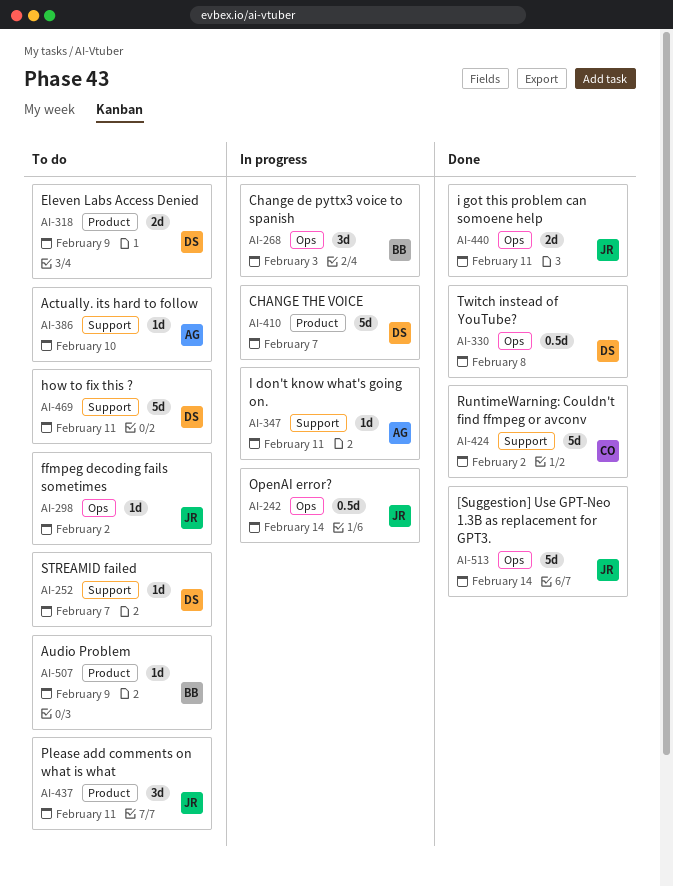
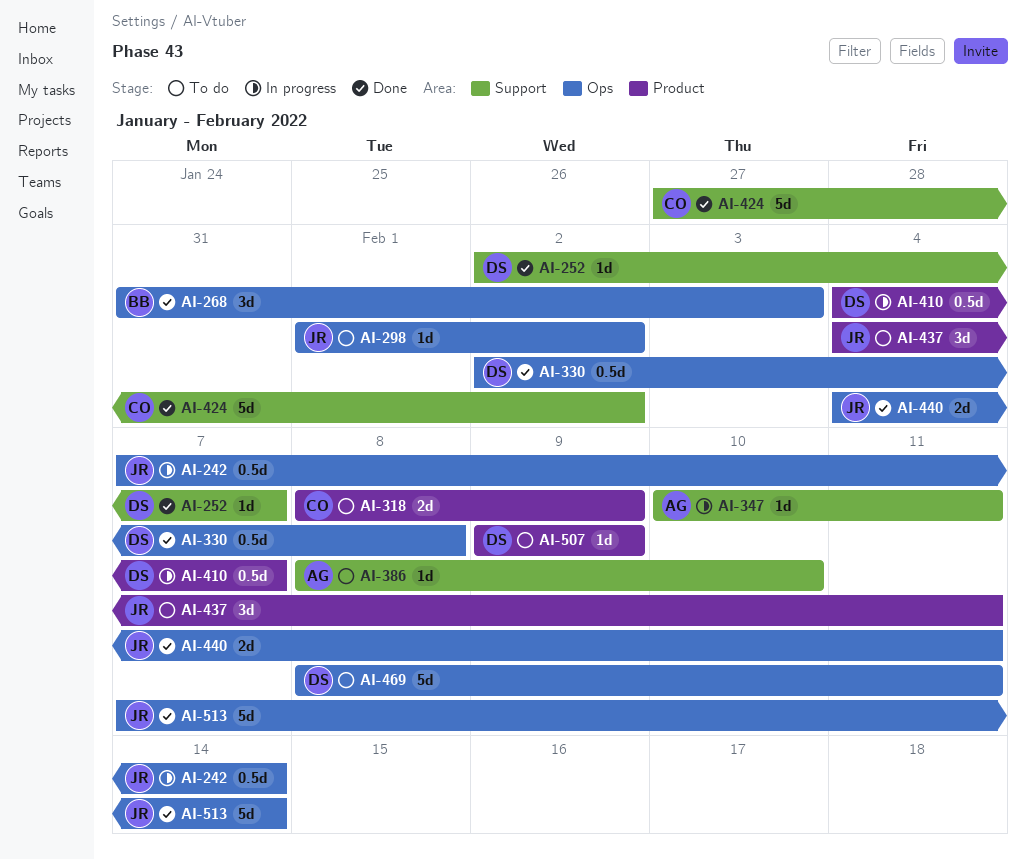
AI-252, status: To do -> Done
AI-268, status: In progress -> Done
AI-318, owner: DS -> CO
AI-410, estimate: 5d -> 0.5d
AI-469, label: Support -> Ops
AI-507, owner: BB -> DS

